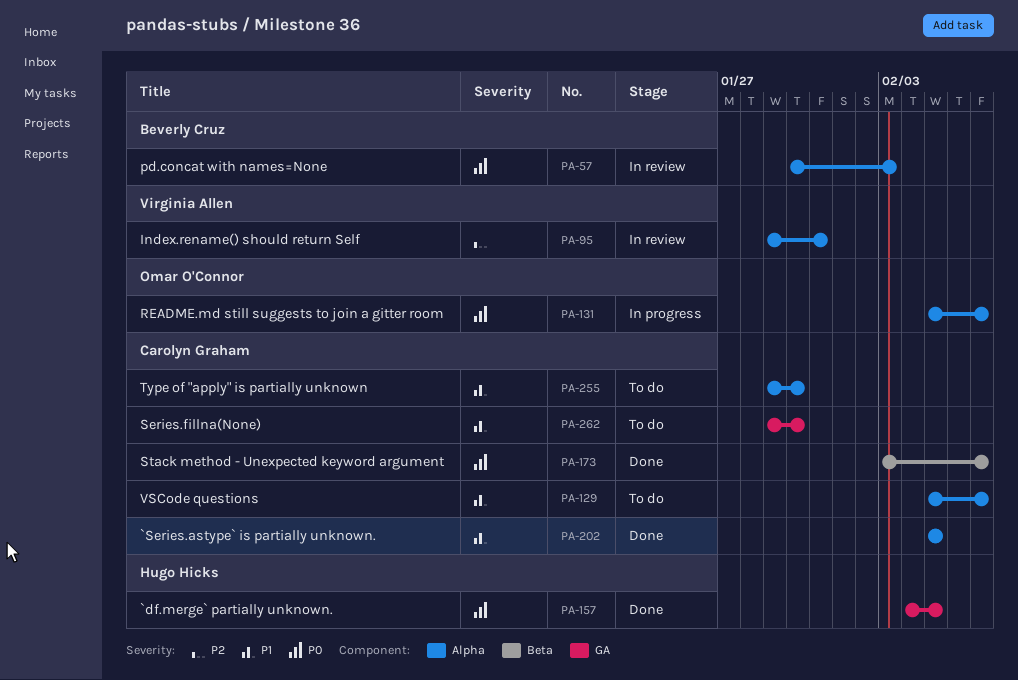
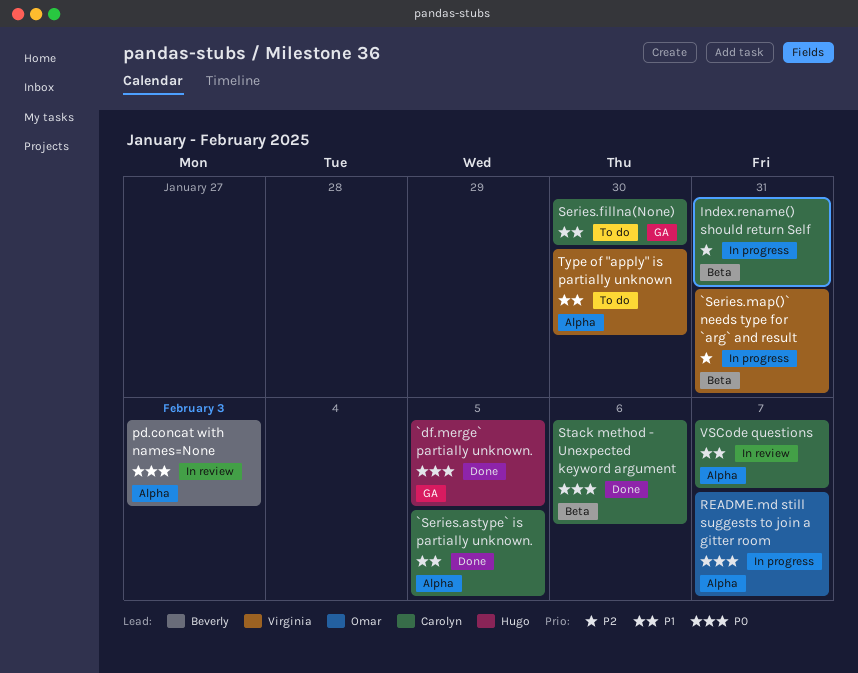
`Series.map()` needs type for `arg` and result: none -> present
Index.rename() should return Self, status: In review -> In progress
Index.rename() should return Self, owner: Virginia Allen -> Carolyn Graham
Index.rename() should return Self, label: Alpha -> Beta
Stack method - Unexpected keyword argument, due: Feb 7 -> Feb 6
Type of "apply" is partially unknown, owner: Carolyn Graham -> Virginia Allen
VSCode questions, status: To do -> In review

